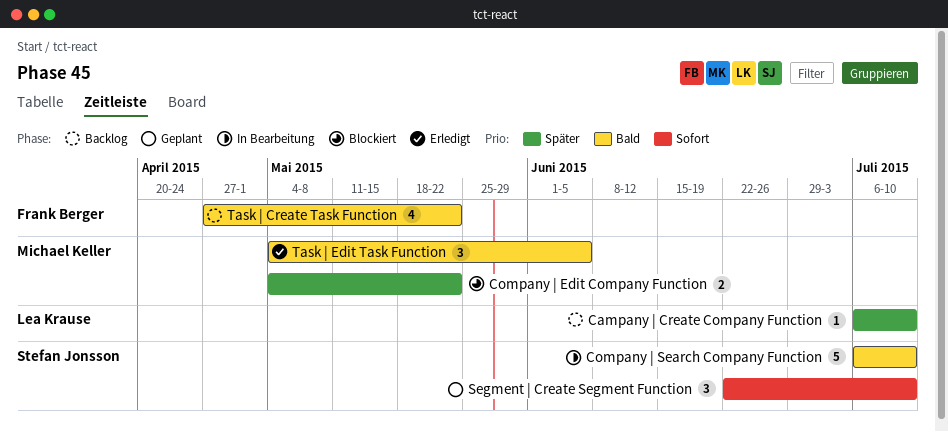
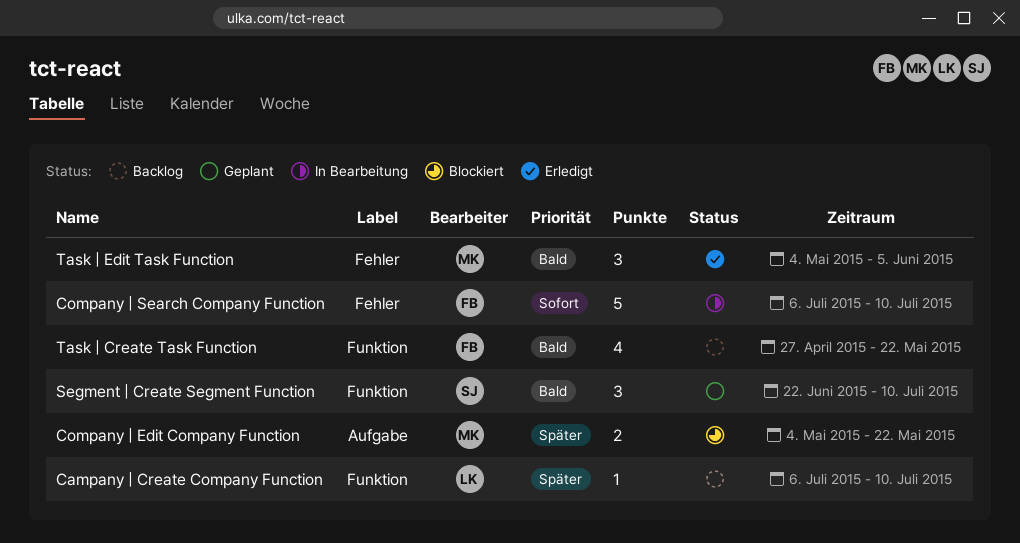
Company | Search Company Function, owner: Stefan Jonsson -> Frank Berger
Company | Search Company Function, priority: Bald -> Sofort
Segment | Create Segment Function, priority: Sofort -> Bald

